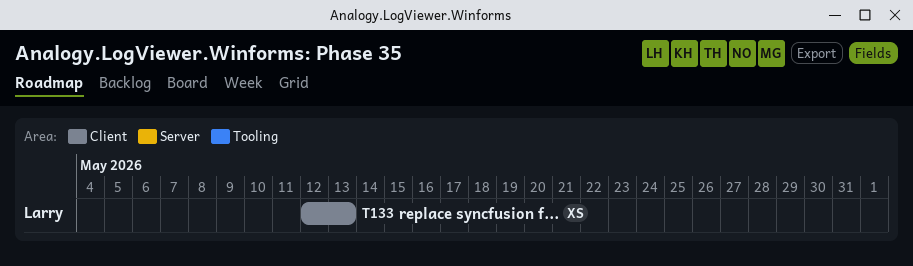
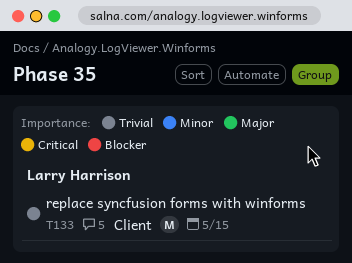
T133, estimate: XS -> M
T133, due: May 13 -> May 15

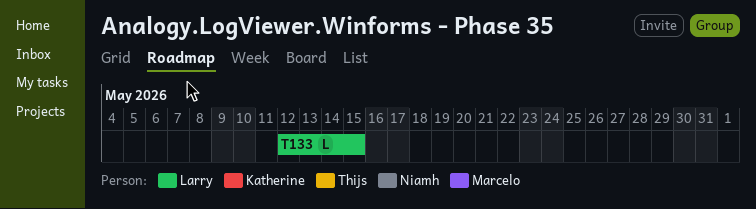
T133, estimate: M -> L

